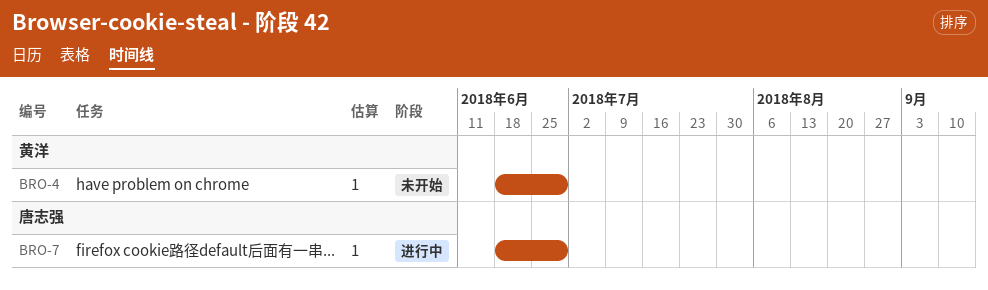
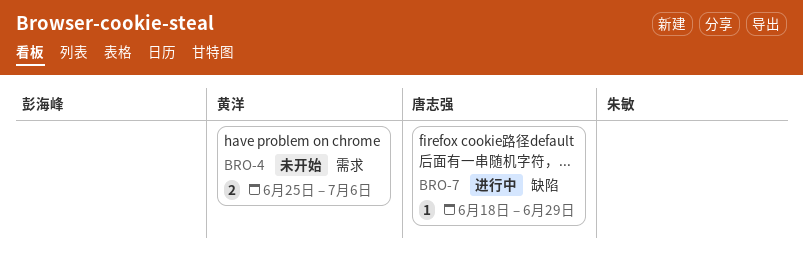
BRO-4, estimate: 1 -> 2
BRO-4, start: Jun 18 -> Jun 25
BRO-4, due: Jun 29 -> Jul 6

